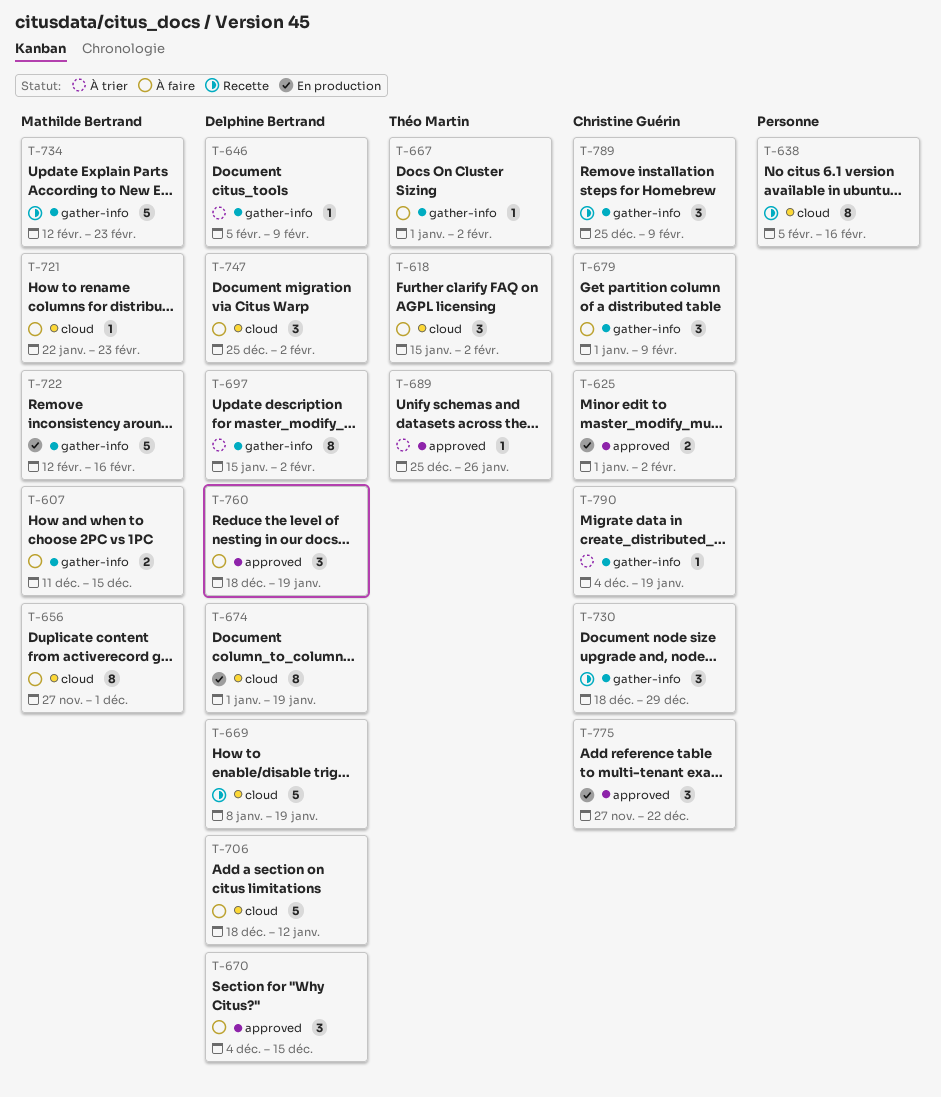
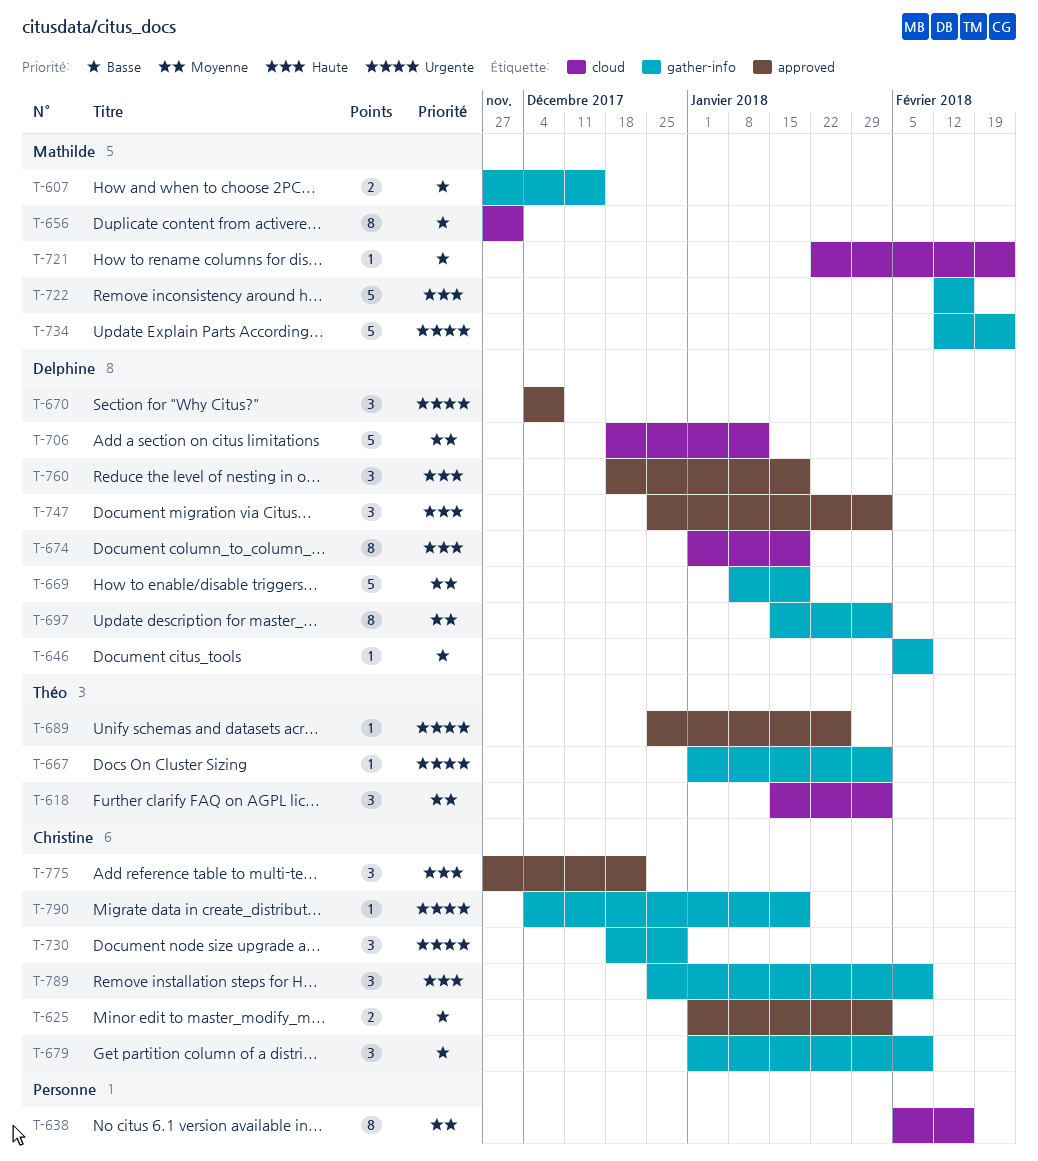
T-607, start: Dec 11 -> Nov 27
T-669, label: cloud -> gather-info
T-670, due: Dec 15 -> Dec 8
T-747, label: cloud -> approved

